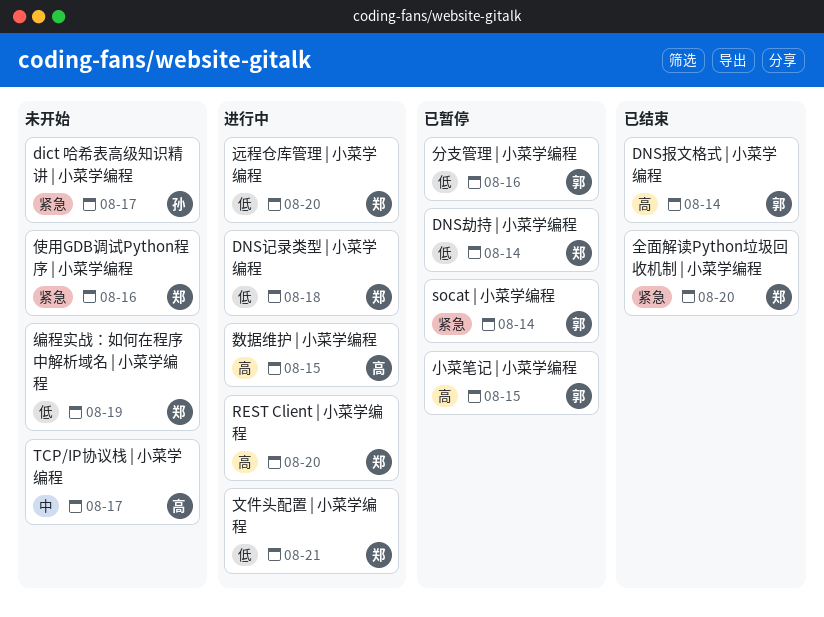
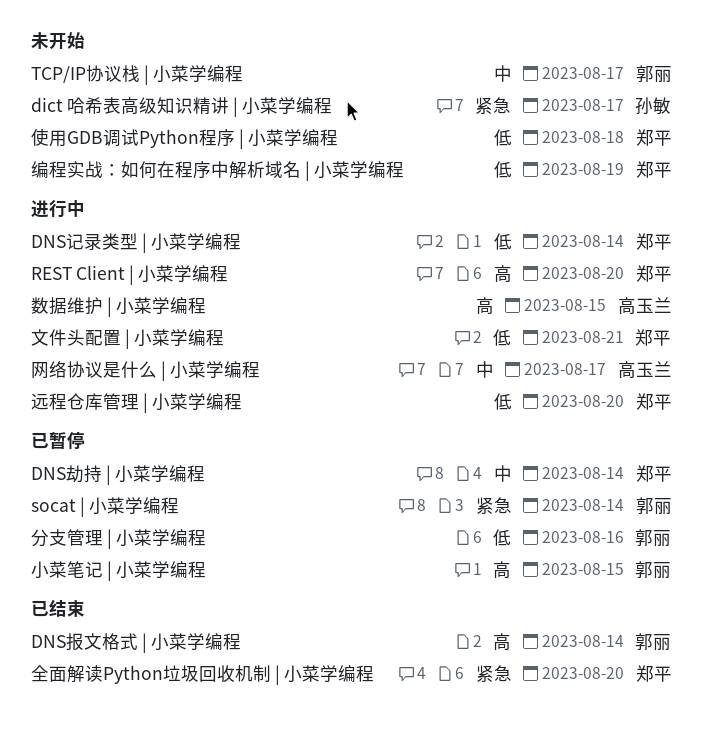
DNS劫持 | 小菜学编程, priority: 低 -> 中
DNS记录类型 | 小菜学编程, due: Aug 18 -> Aug 14
TCP/IP协议栈 | 小菜学编程, owner: 高玉兰 -> 郭丽
使用GDB调试Python程序 | 小菜学编程, priority: 紧急 -> 低
使用GDB调试Python程序 | 小菜学编程, due: Aug 16 -> Aug 18
网络协议是什么 | 小菜学编程: none -> present

